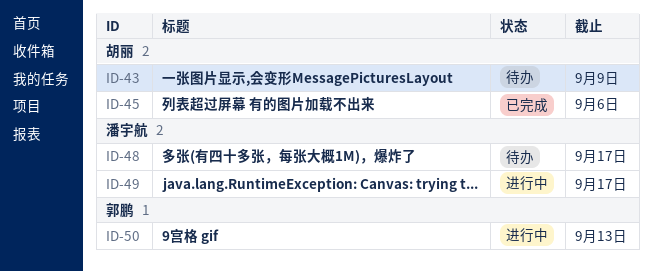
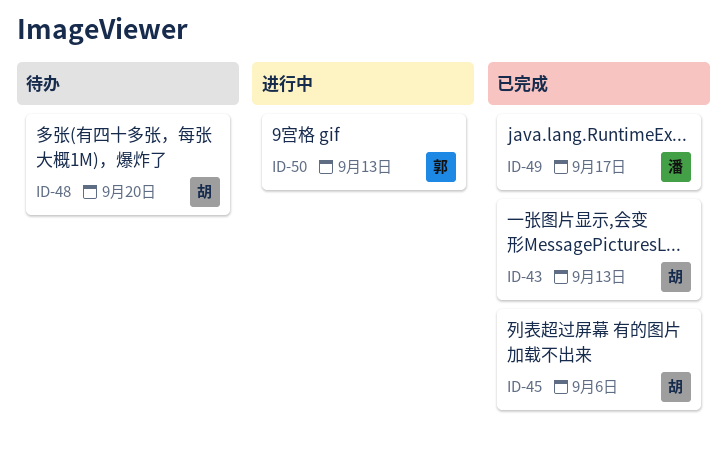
ID-43, status: 待办 -> 已完成
ID-43, due: Sep 9 -> Sep 13
ID-48, owner: 潘宇航 -> 胡丽
ID-48, due: Sep 17 -> Sep 20
ID-49, status: 进行中 -> 已完成

